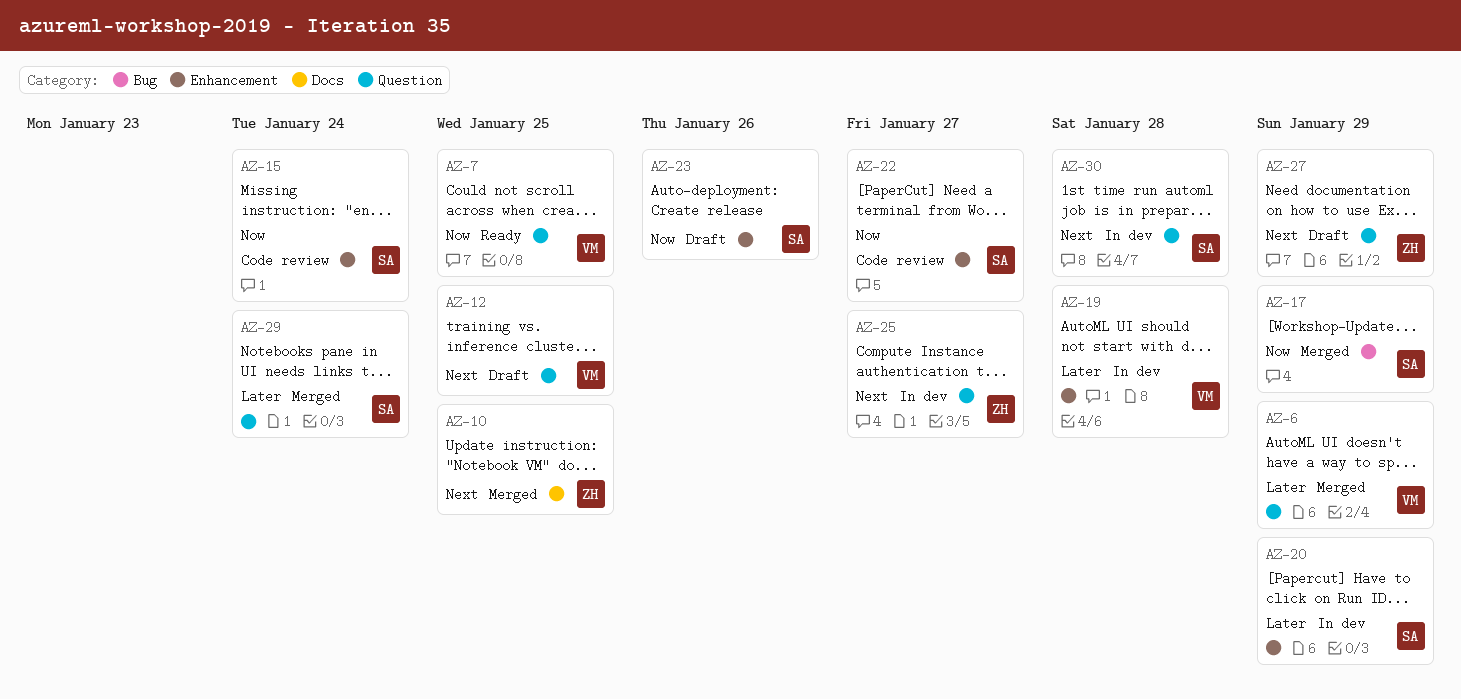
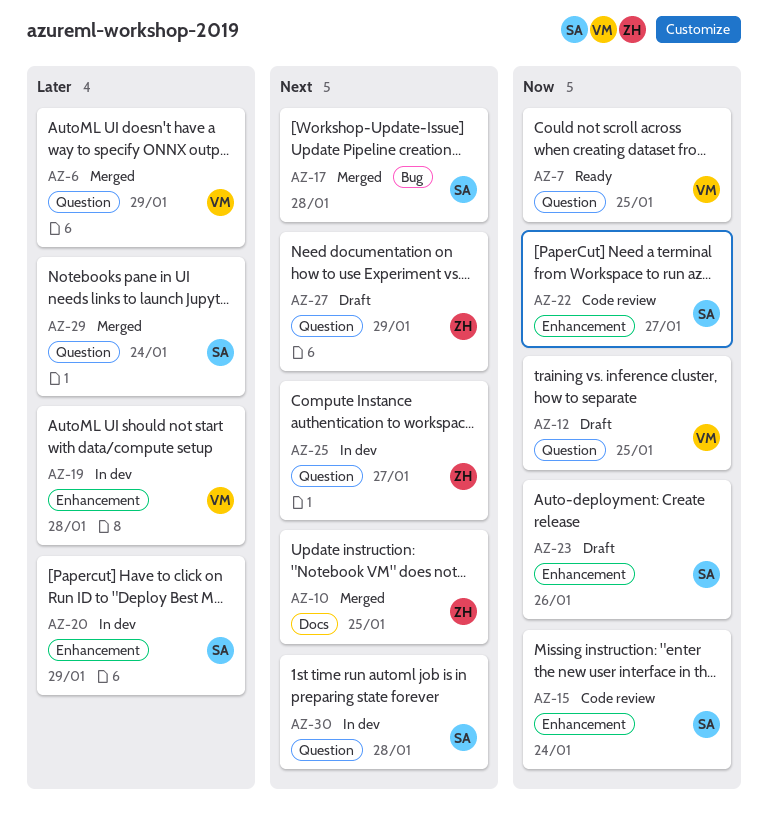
AZ-12, priority: Next -> Now
AZ-17, priority: Now -> Next
AZ-17, due: Jan 29 -> Jan 28

